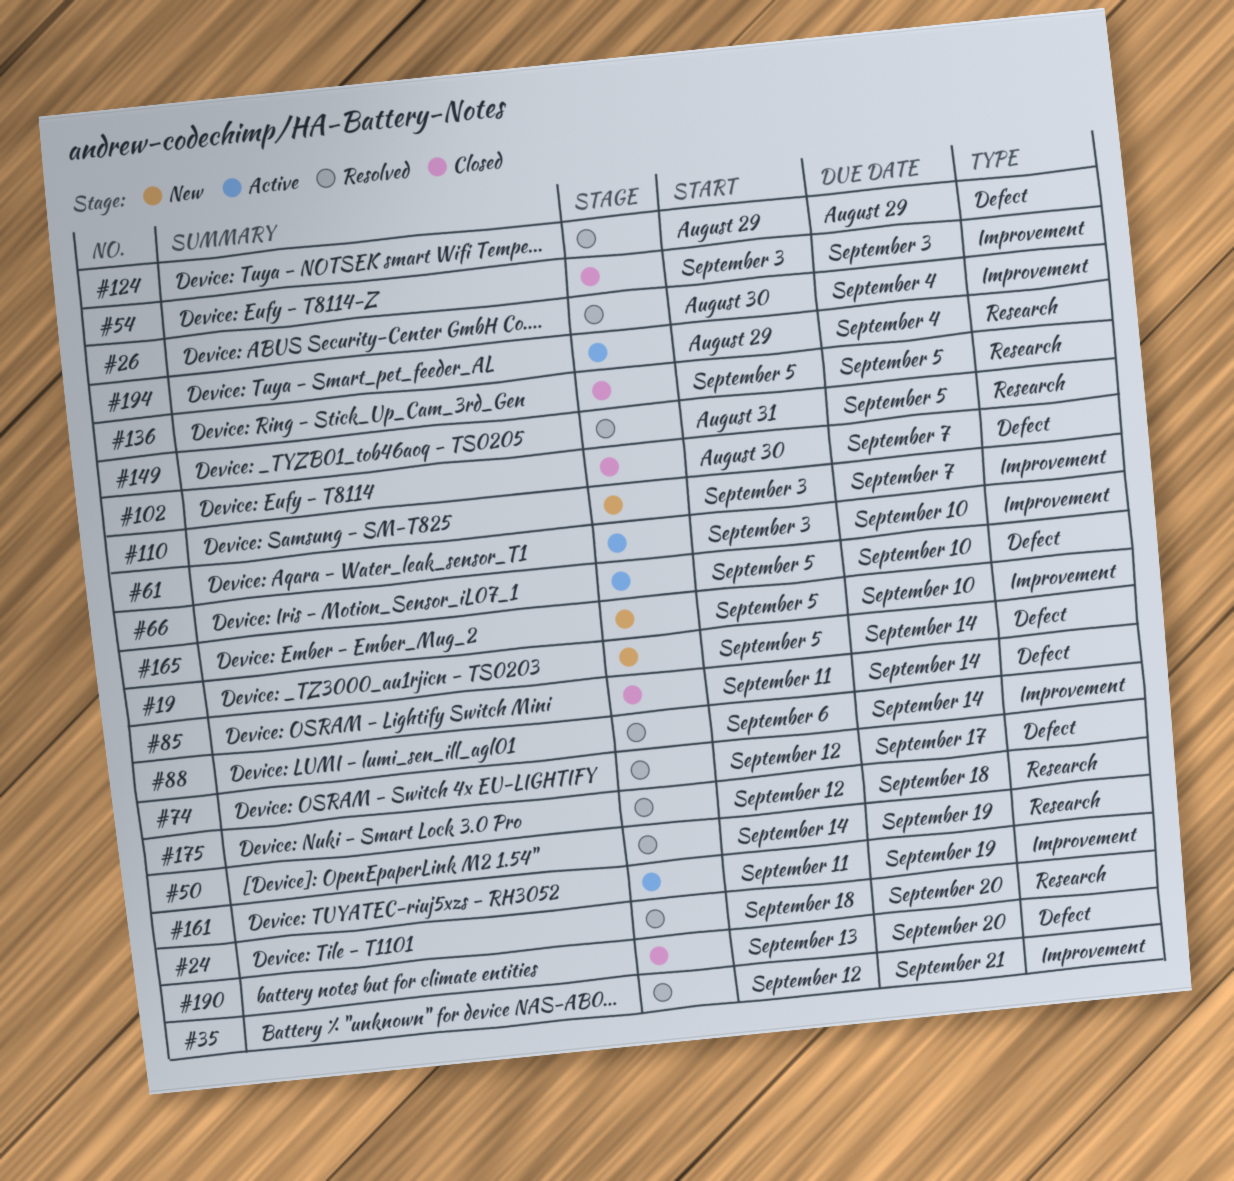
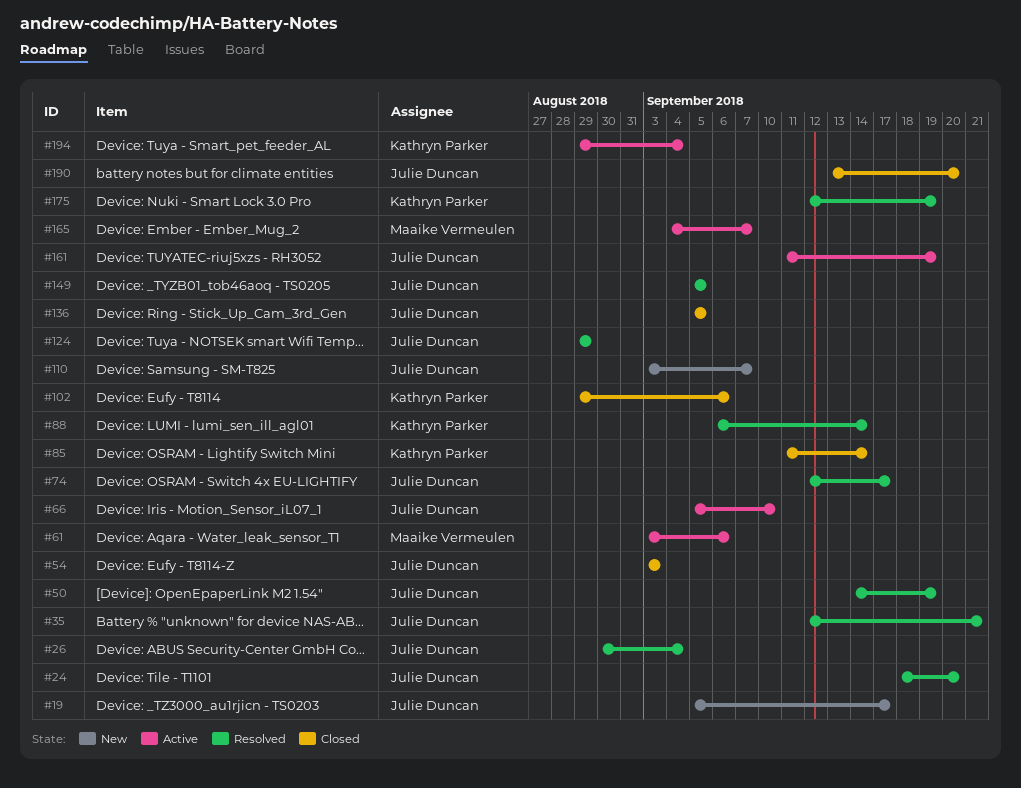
#19, due: Sep 14 -> Sep 17
#61, due: Sep 10 -> Sep 6
#102, start: Aug 30 -> Aug 29
#102, due: Sep 7 -> Sep 6
#149, start: Aug 31 -> Sep 5
#165, status: New -> Active
#165, start: Sep 5 -> Sep 4
#165, due: Sep 10 -> Sep 7
#175, due: Sep 18 -> Sep 19

